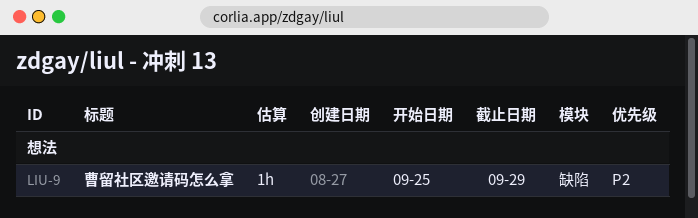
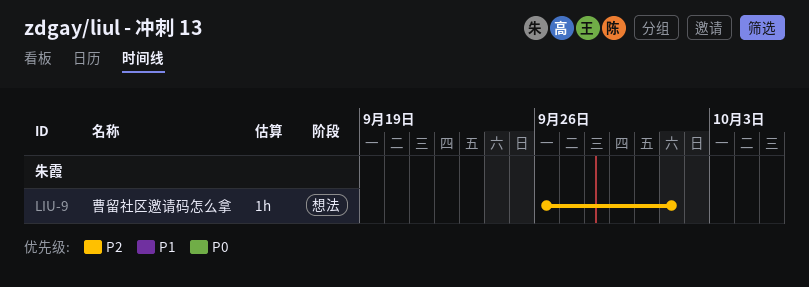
LIU-9, start: Sep 25 -> Sep 26
LIU-9, due: Sep 29 -> Oct 1

